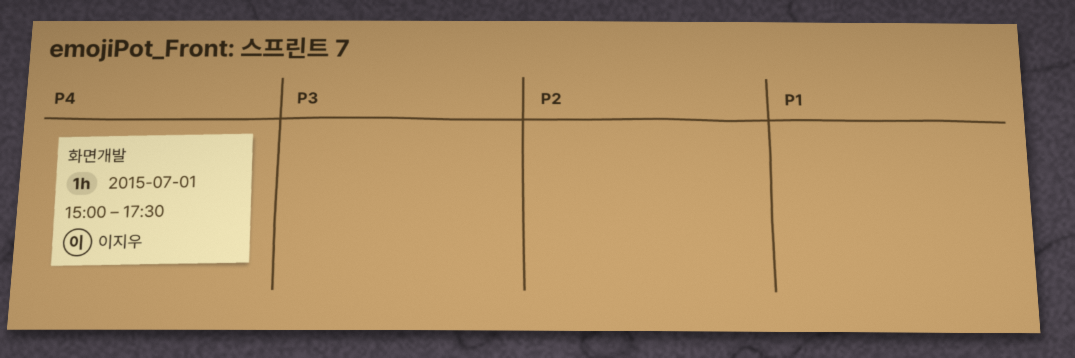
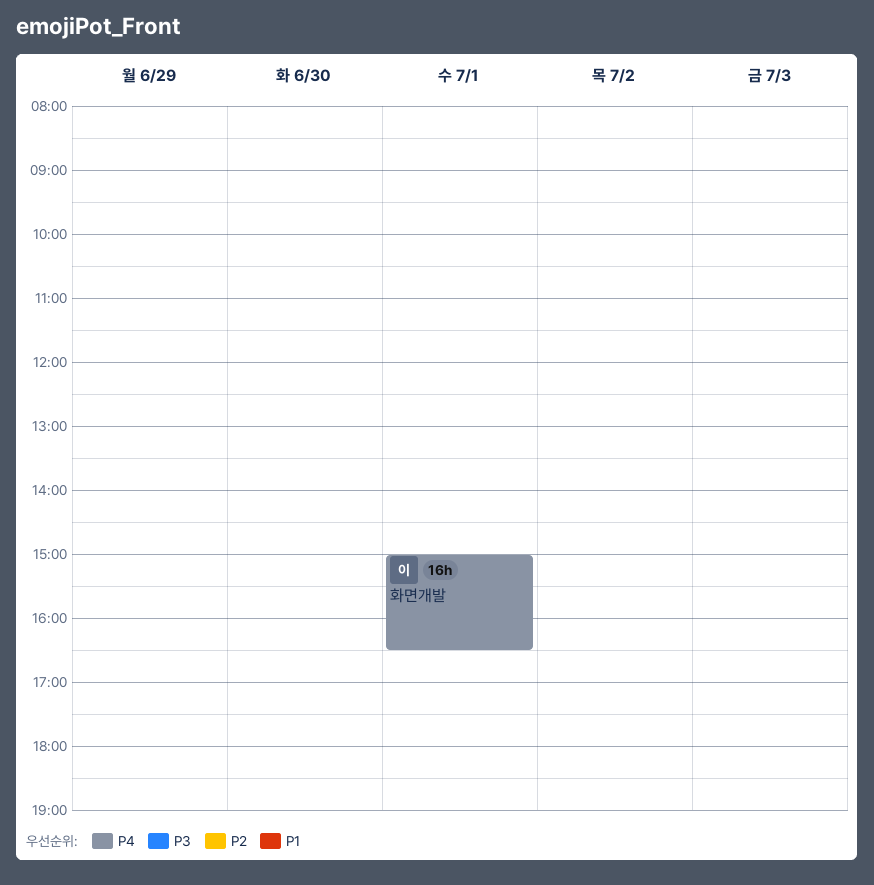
화면개발, estimate: 1h -> 16h
화면개발, ends: 17:30 -> 16:30

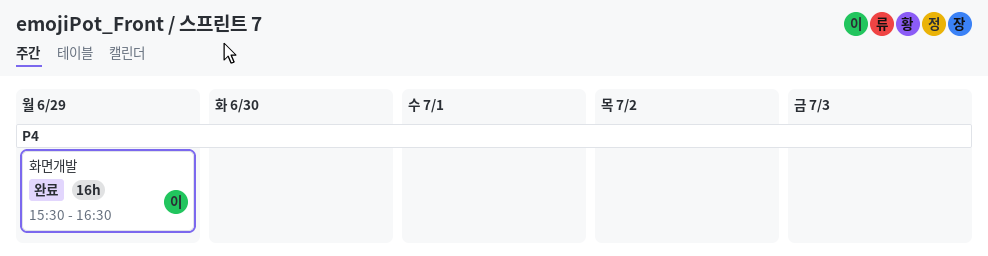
화면개발, day: Jul 1 -> Jun 29
화면개발, begins: 15:00 -> 15:30

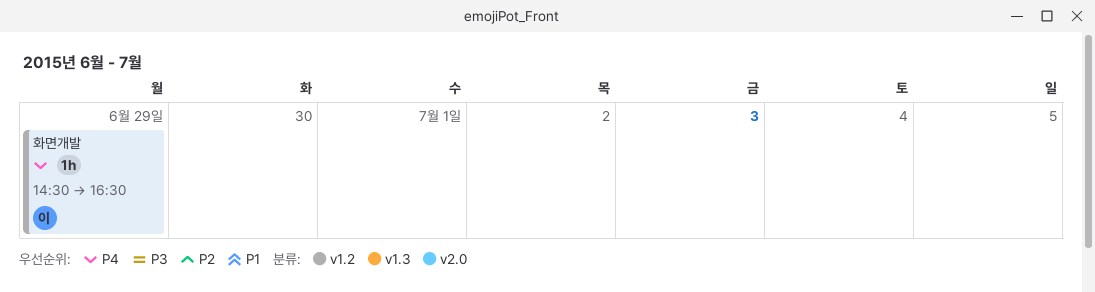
화면개발, estimate: 16h -> 1h
화면개발, begins: 15:30 -> 14:30

